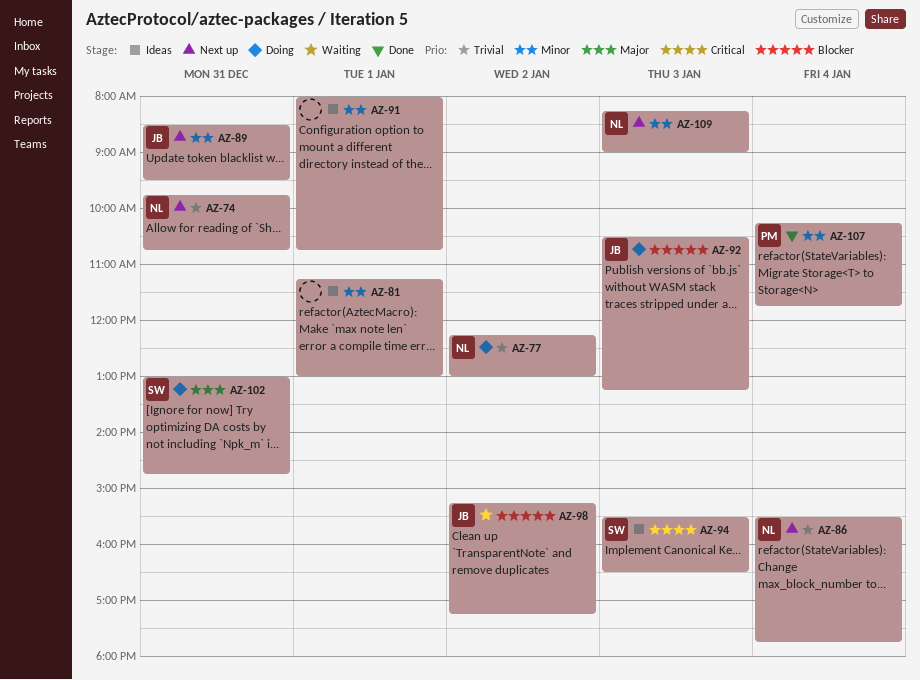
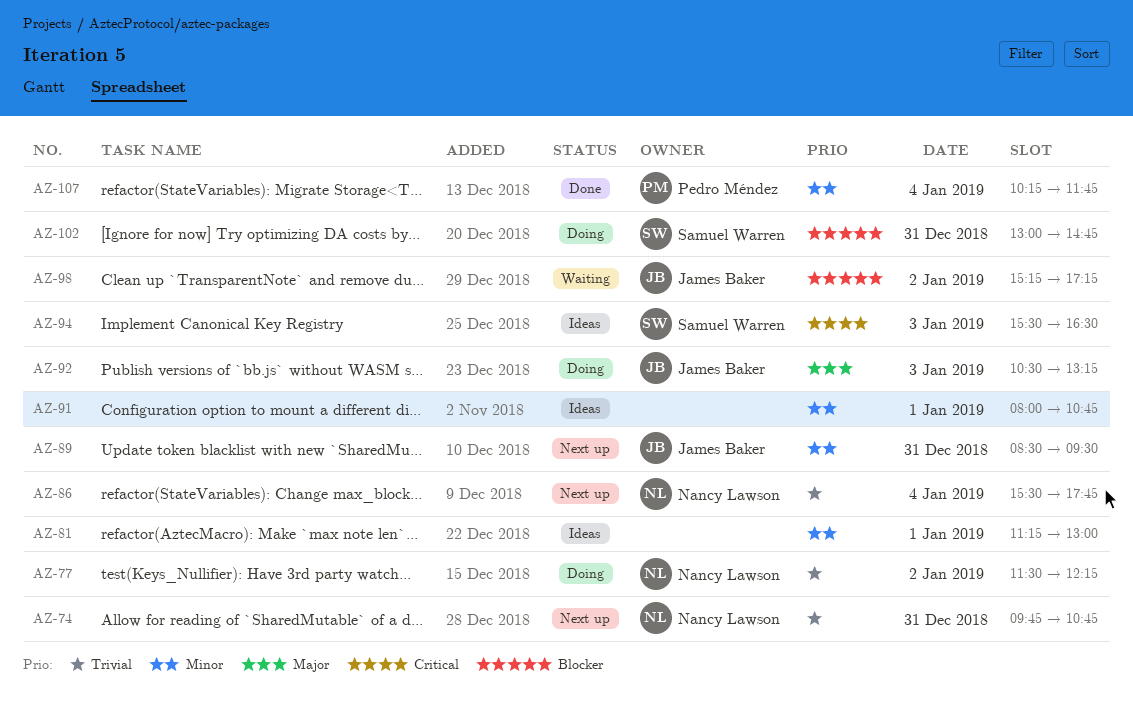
AZ-77, begins: 12:15 -> 11:30
AZ-77, ends: 13:00 -> 12:15
AZ-92, priority: Blocker -> Major
AZ-102, priority: Major -> Blocker
AZ-109: present -> none

